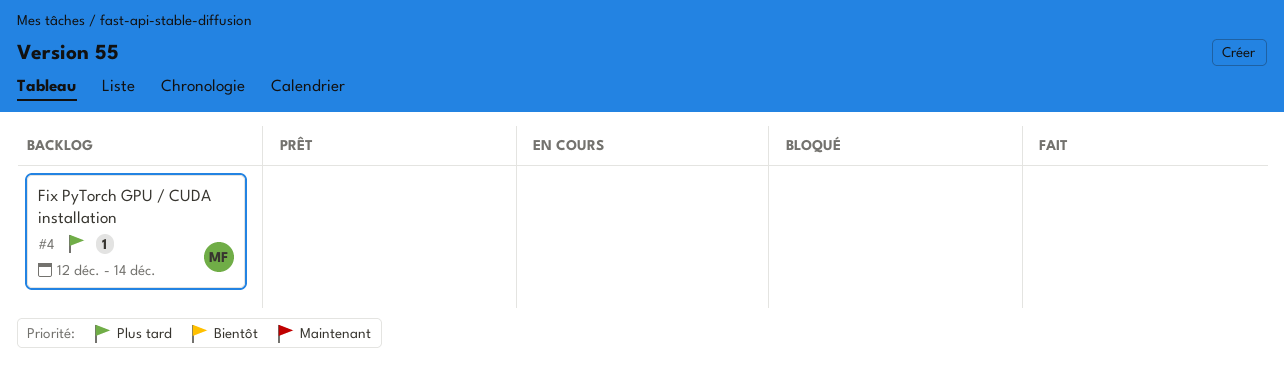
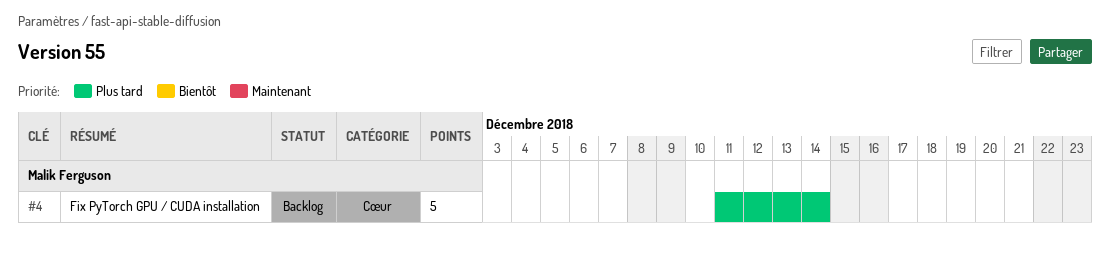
#4, estimate: 1 -> 5
#4, start: Dec 12 -> Dec 11

